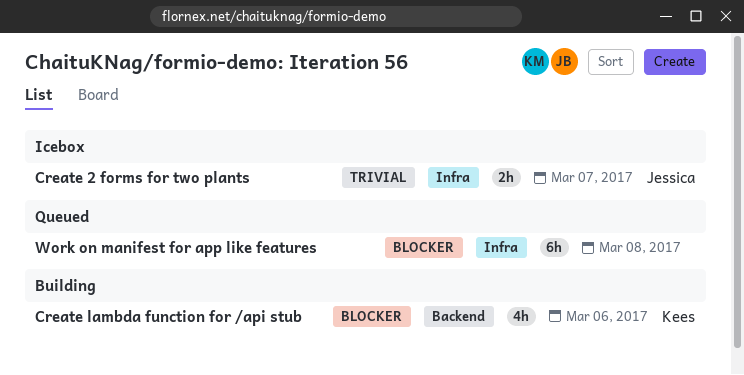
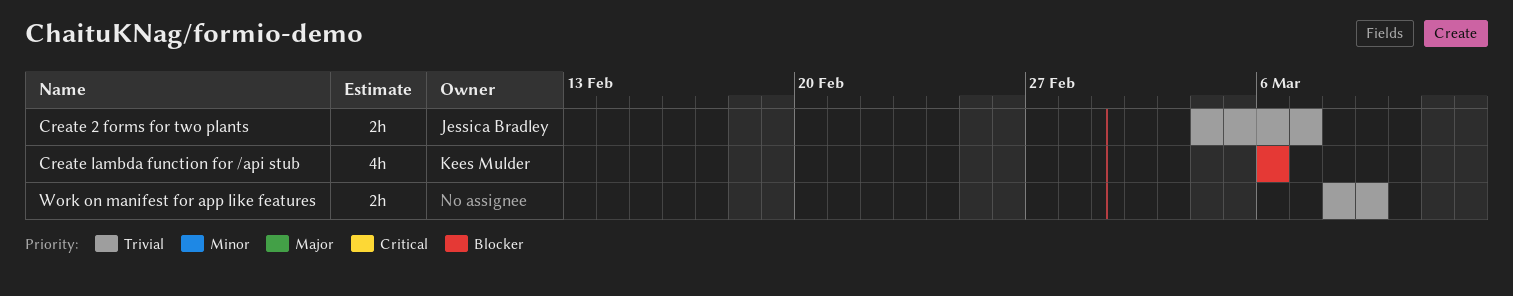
Work on manifest for app like features, priority: Blocker -> Trivial
Work on manifest for app like features, estimate: 6h -> 2h
Work on manifest for app like features, due: Mar 8 -> Mar 9

